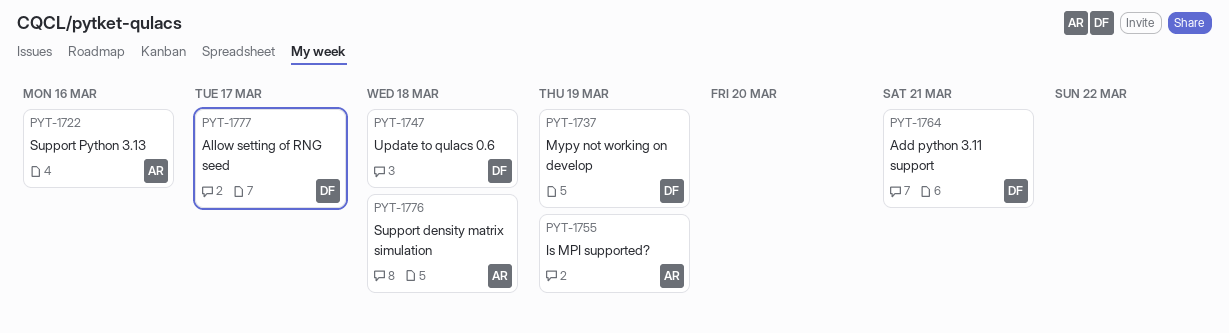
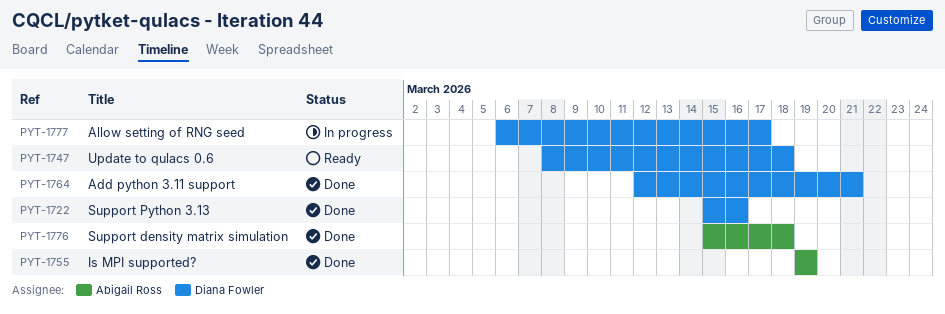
PYT-1722, owner: Abigail Ross -> Diana Fowler
PYT-1737: present -> none

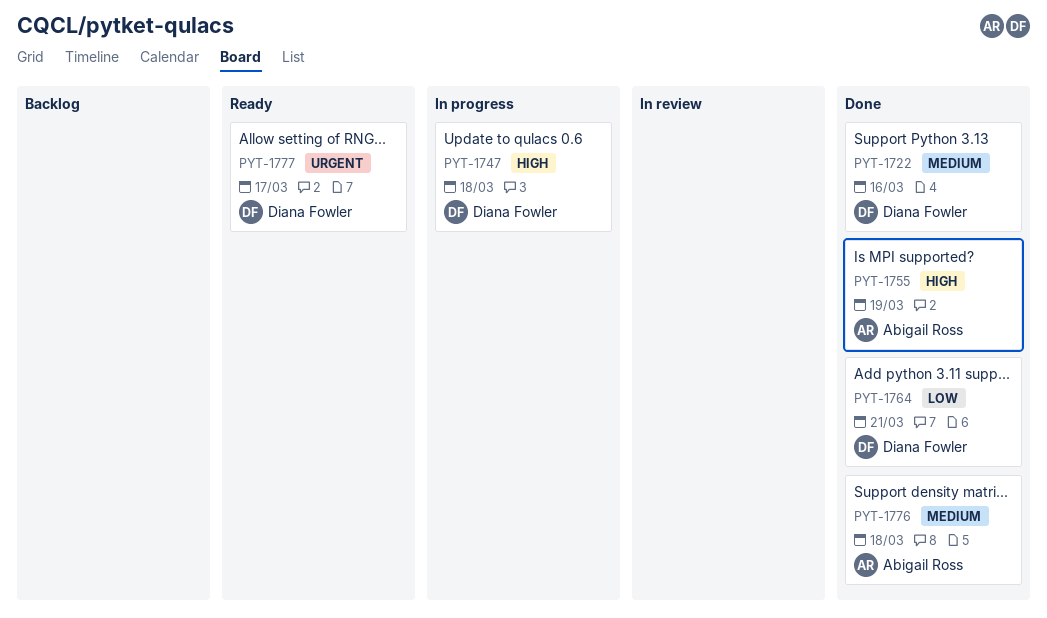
PYT-1747, status: Ready -> In progress
PYT-1777, status: In progress -> Ready

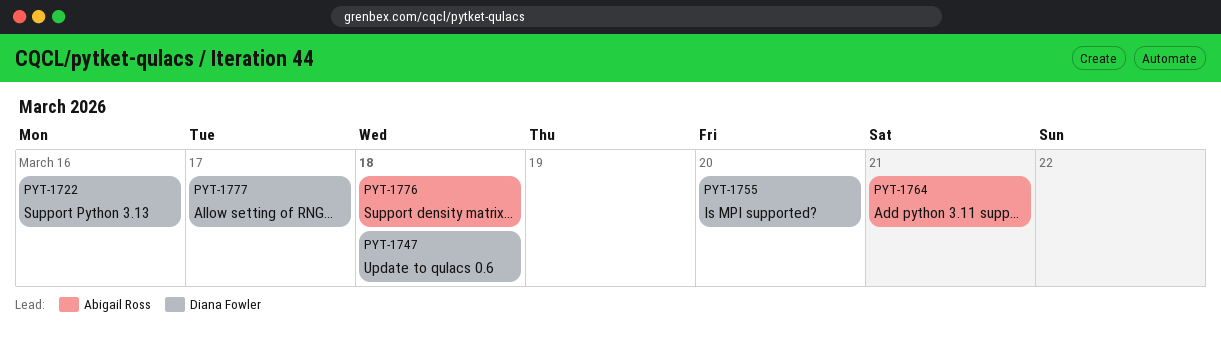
PYT-1755, owner: Abigail Ross -> Diana Fowler
PYT-1755, due: Mar 19 -> Mar 20
PYT-1764, owner: Diana Fowler -> Abigail Ross

